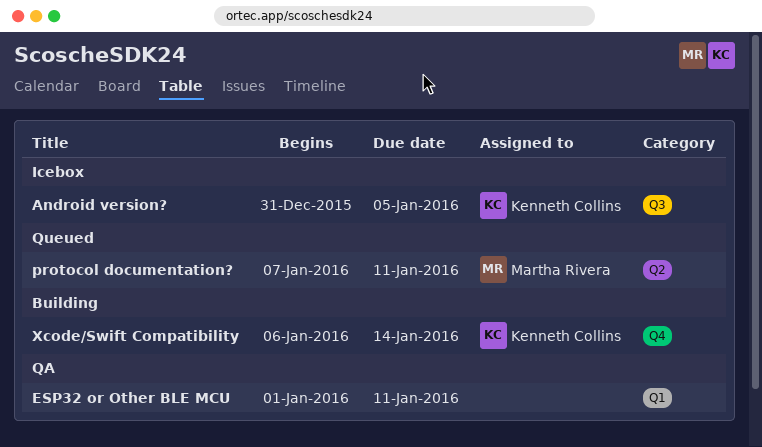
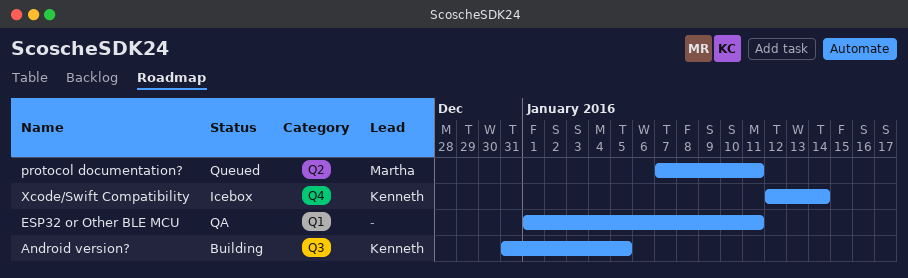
Android version?, status: Icebox -> Building
Xcode/Swift Compatibility, status: Building -> Icebox
Xcode/Swift Compatibility, start: Jan 6 -> Jan 12

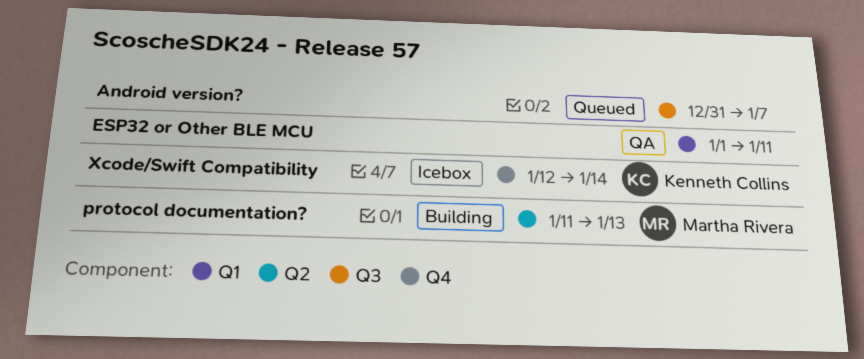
Android version?, status: Building -> Queued
Android version?, owner: Kenneth Collins -> none
Android version?, due: Jan 5 -> Jan 7
protocol documentation?, status: Queued -> Building
protocol documentation?, start: Jan 7 -> Jan 11
protocol documentation?, due: Jan 11 -> Jan 13

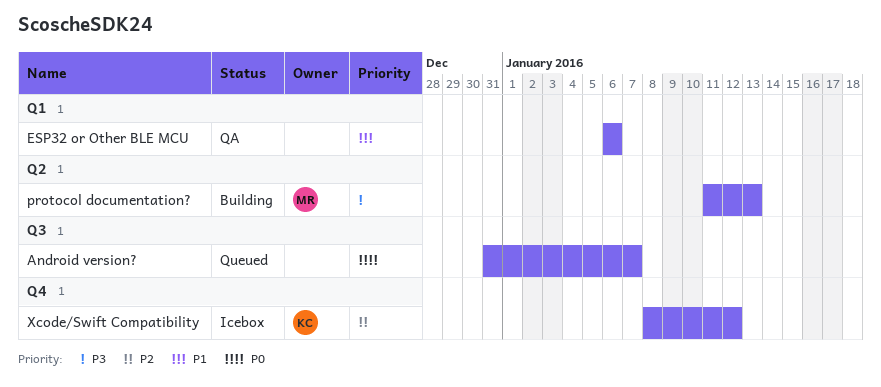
ESP32 or Other BLE MCU, start: Jan 1 -> Jan 6
ESP32 or Other BLE MCU, due: Jan 11 -> Jan 6
Xcode/Swift Compatibility, start: Jan 12 -> Jan 8
Xcode/Swift Compatibility, due: Jan 14 -> Jan 12

